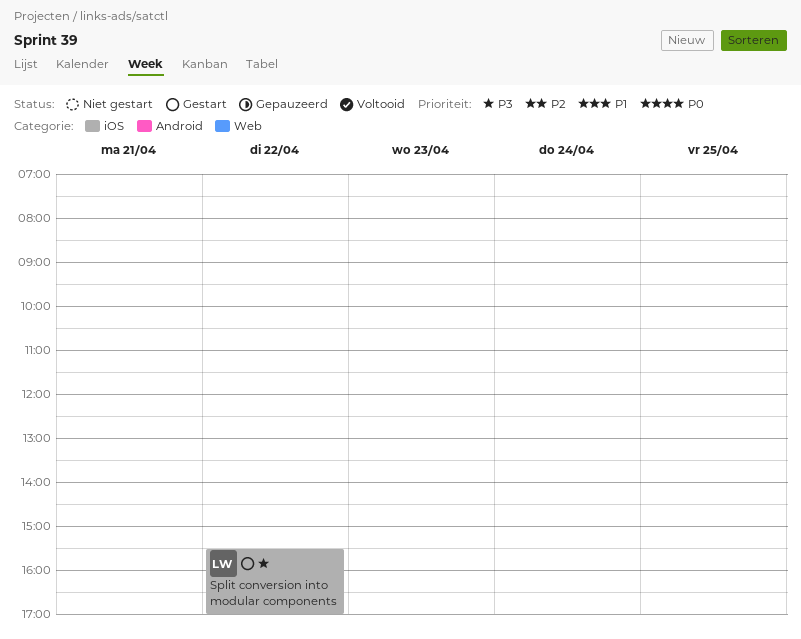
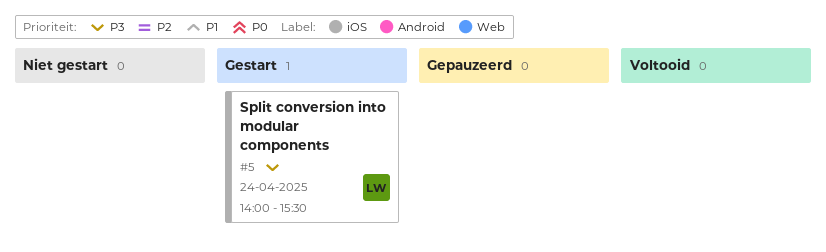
Split conversion into modular components, day: Apr 22 -> Apr 24
Split conversion into modular components, begins: 15:30 -> 14:00
Split conversion into modular components, ends: 17:00 -> 15:30

